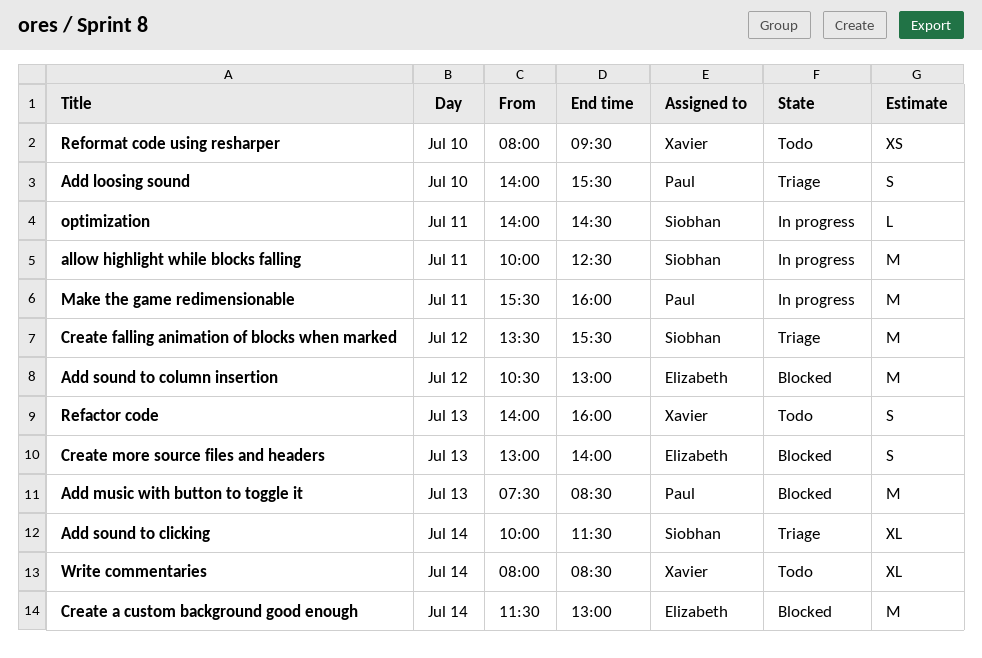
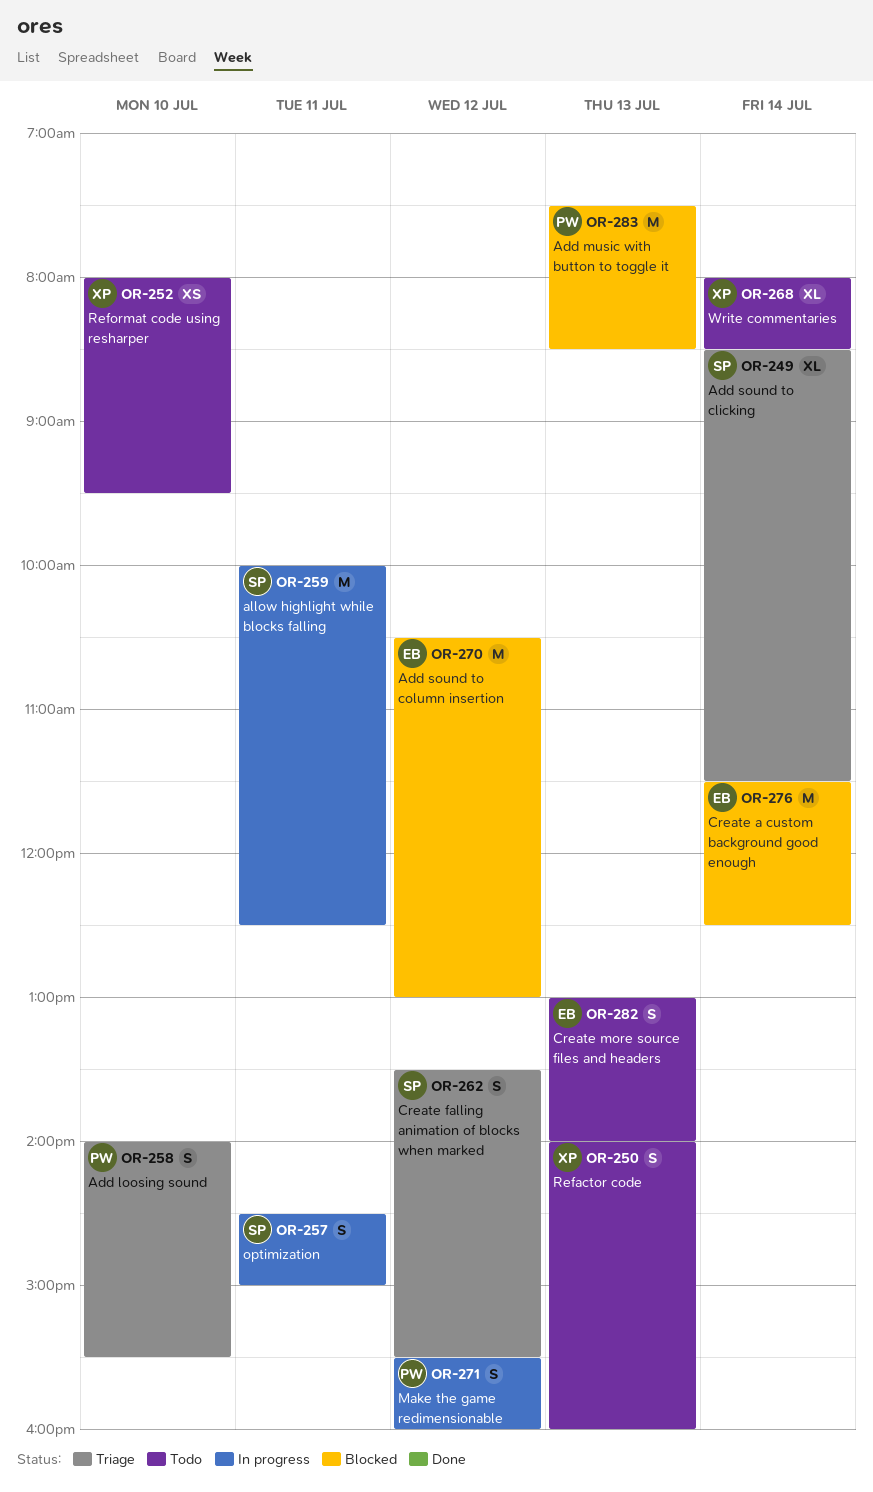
Add sound to clicking, begins: 10:00 -> 08:30
Create a custom background good enough, ends: 13:00 -> 12:30
Create falling animation of blocks when marked, estimate: M -> S
Create more source files and headers, status: Blocked -> Todo
Make the game redimensionable, estimate: M -> S
Make the game redimensionable, day: Jul 11 -> Jul 12
optimization, estimate: L -> S
optimization, begins: 14:00 -> 14:30
optimization, ends: 14:30 -> 15:00

